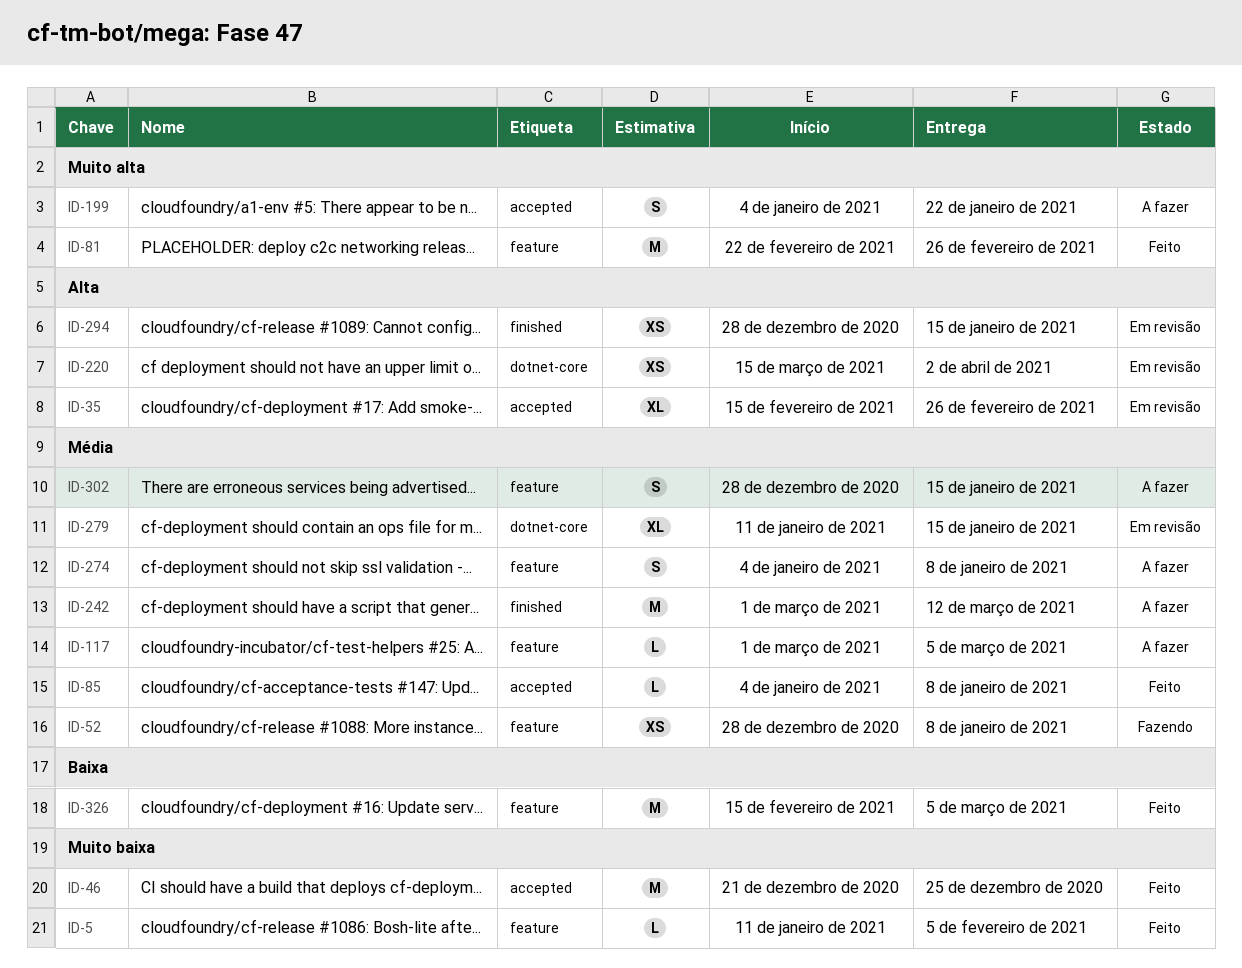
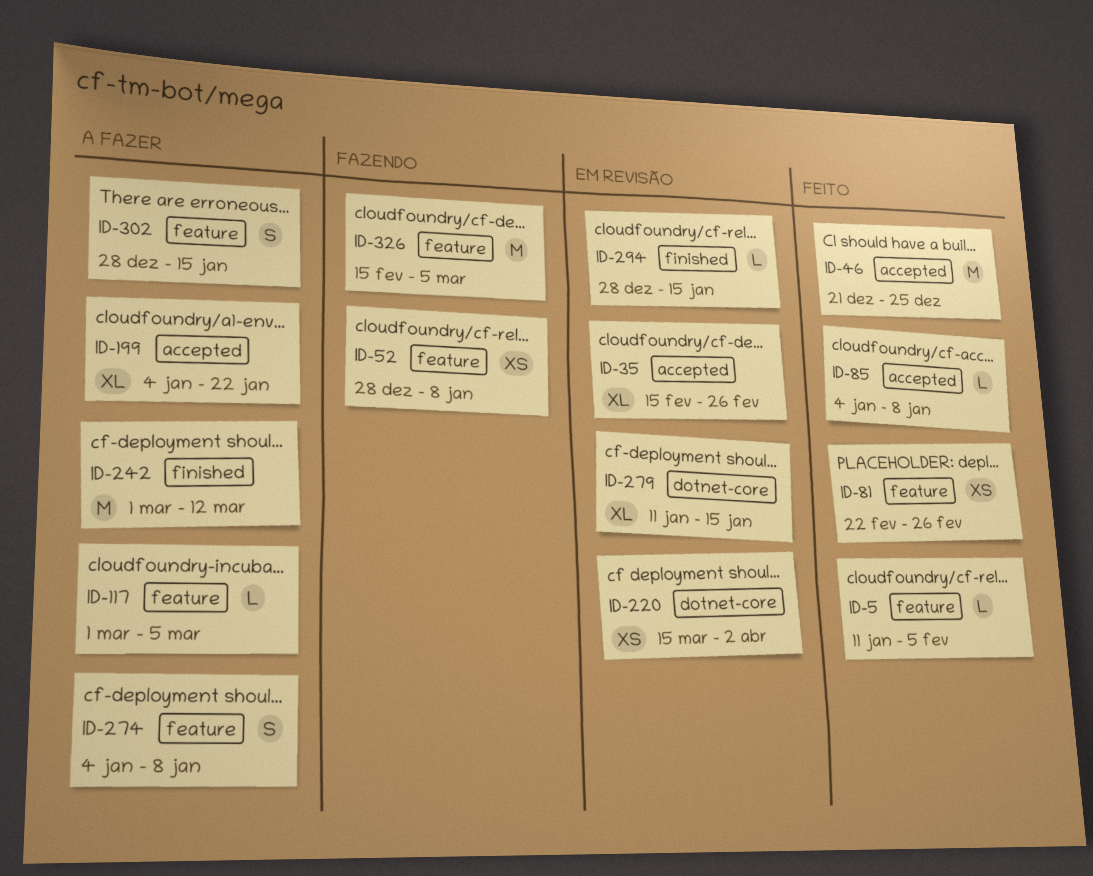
ID-81, estimate: M -> XS
ID-199, estimate: S -> XL
ID-294, estimate: XS -> L
ID-326, status: Feito -> Fazendo

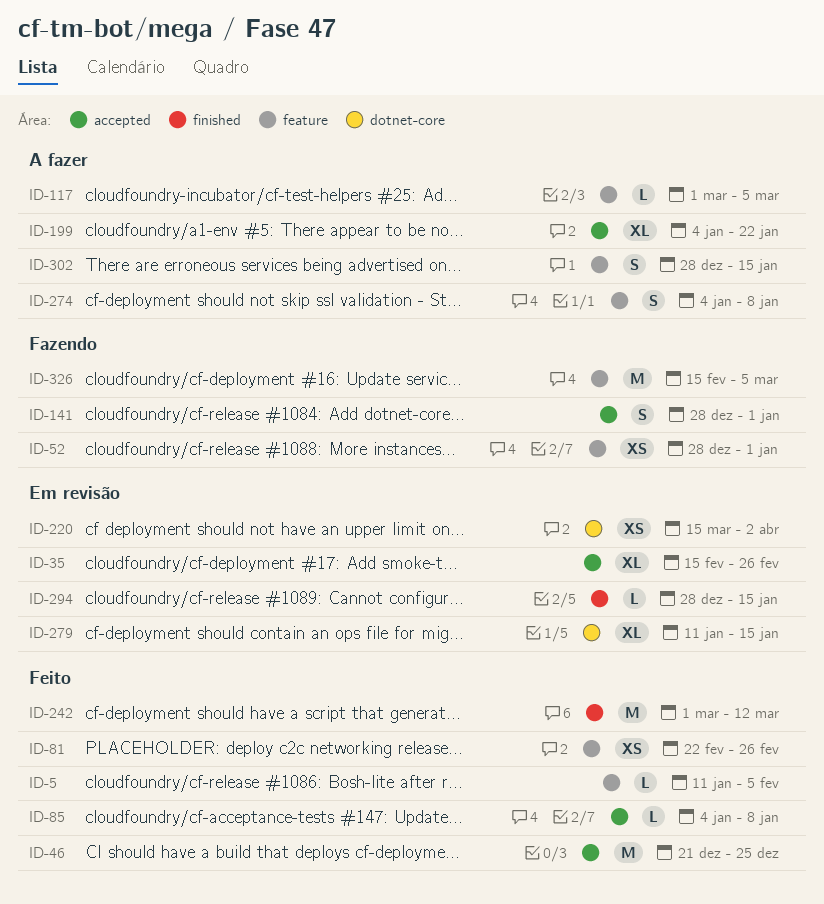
ID-52, due: Jan 8 -> Jan 1
ID-141: none -> present
ID-242, status: A fazer -> Feito

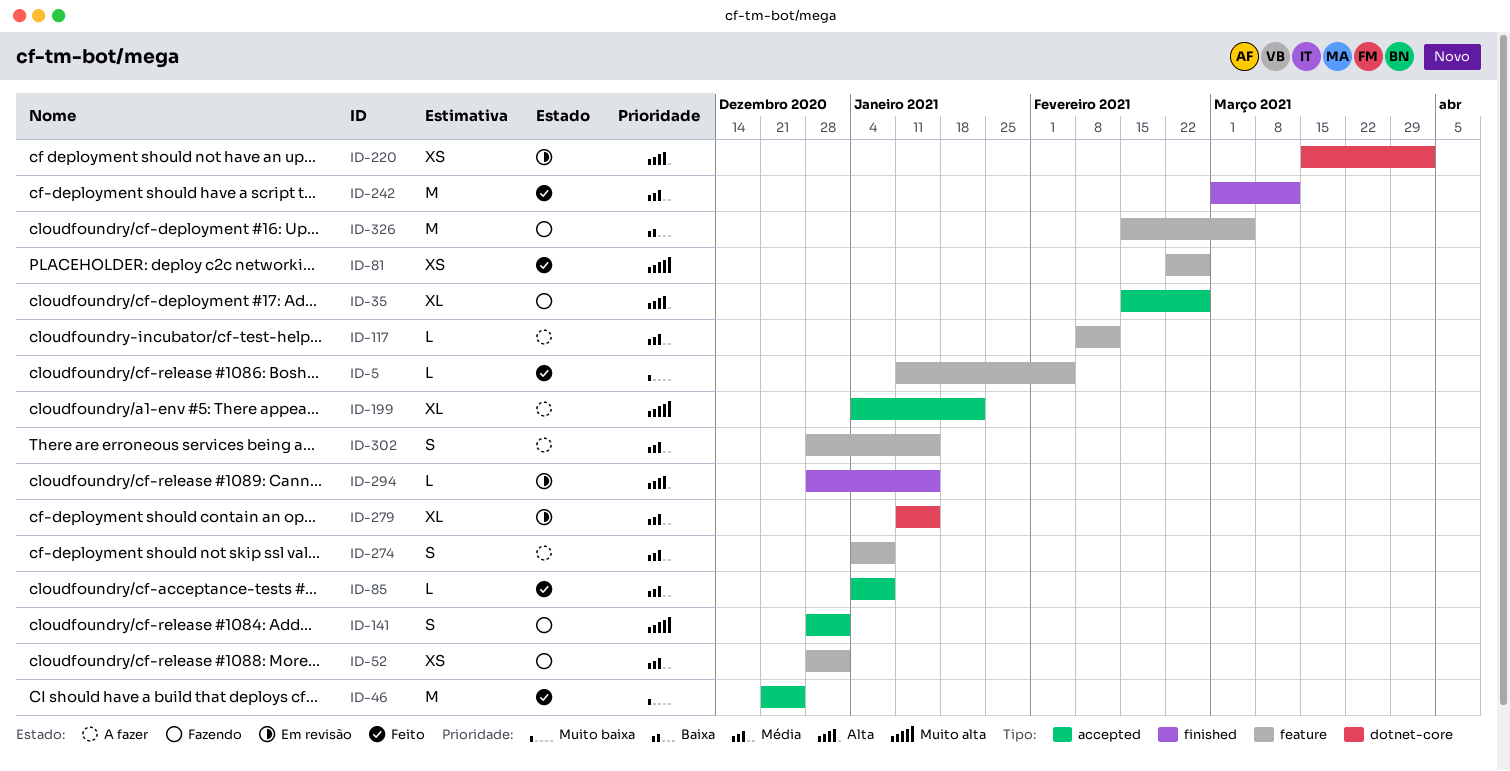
ID-35, status: Em revisão -> Fazendo
ID-117, start: Mar 1 -> Feb 8
ID-117, due: Mar 5 -> Feb 12

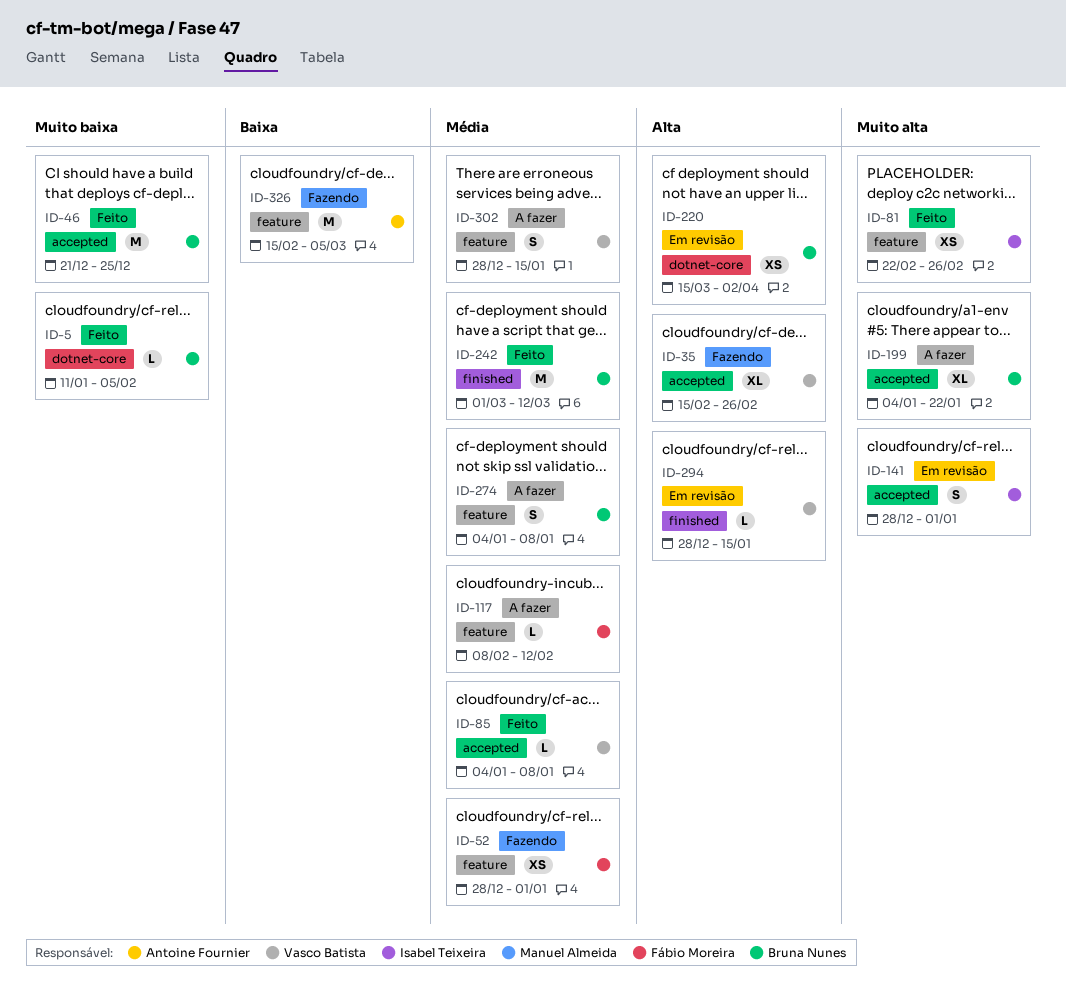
ID-5, label: feature -> dotnet-core
ID-141, status: Fazendo -> Em revisão
ID-279: present -> none

